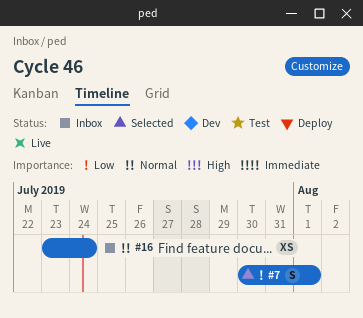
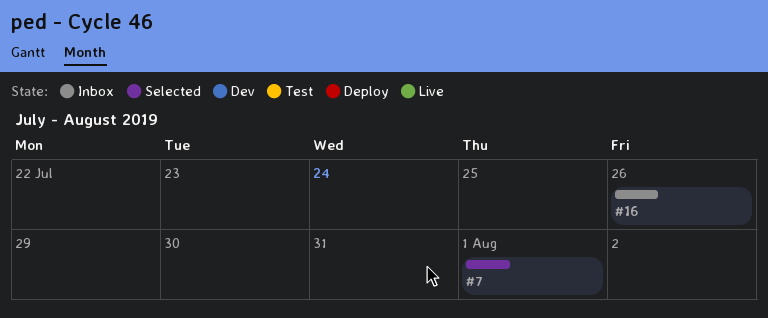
#16, due: Jul 24 -> Jul 26

